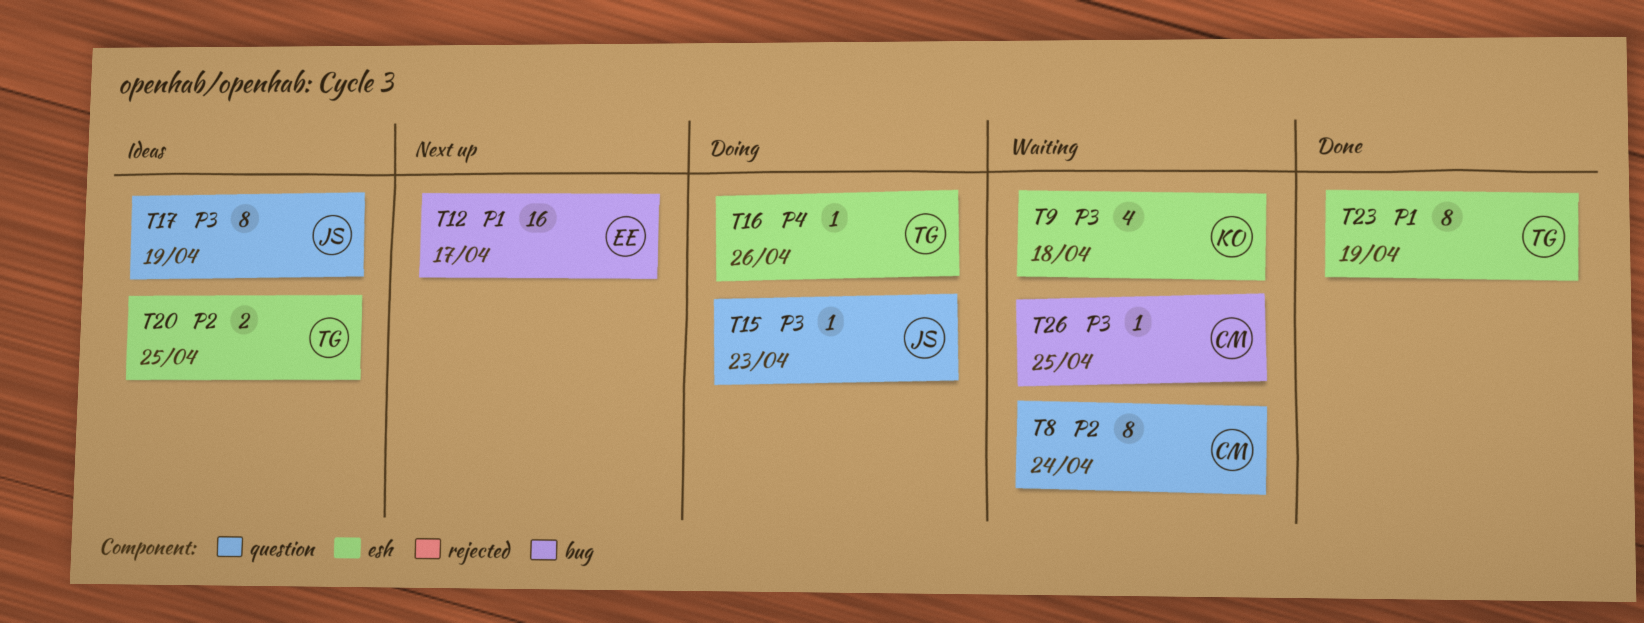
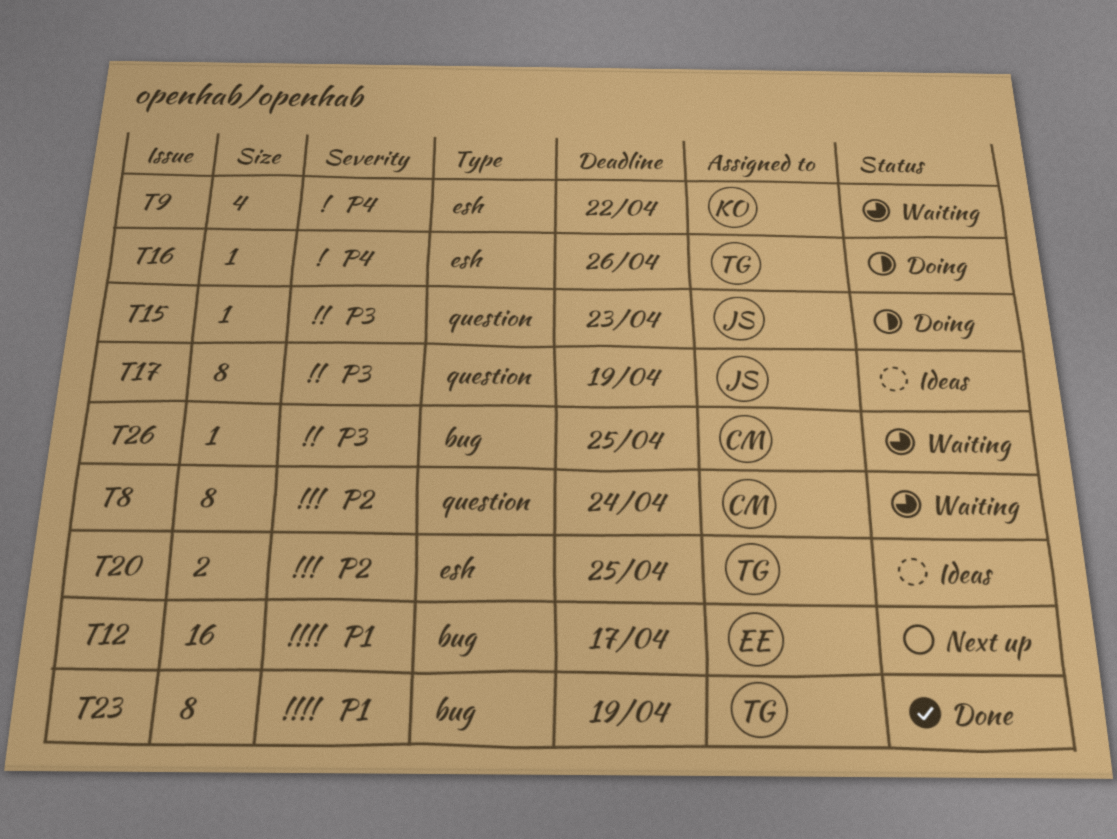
T9, priority: P3 -> P4
T9, due: Apr 18 -> Apr 22
T23, label: esh -> bug

